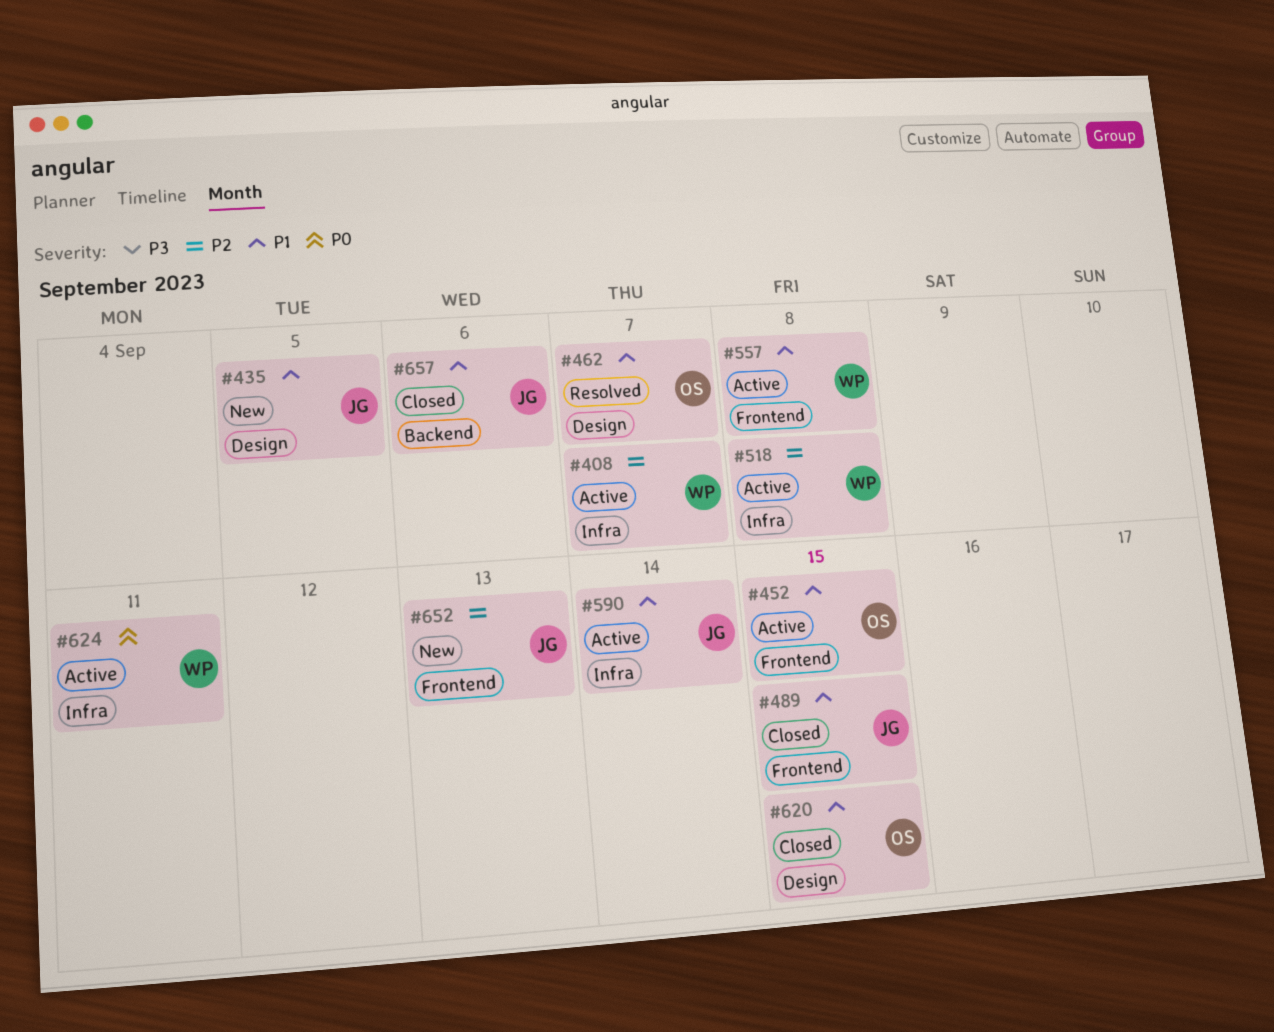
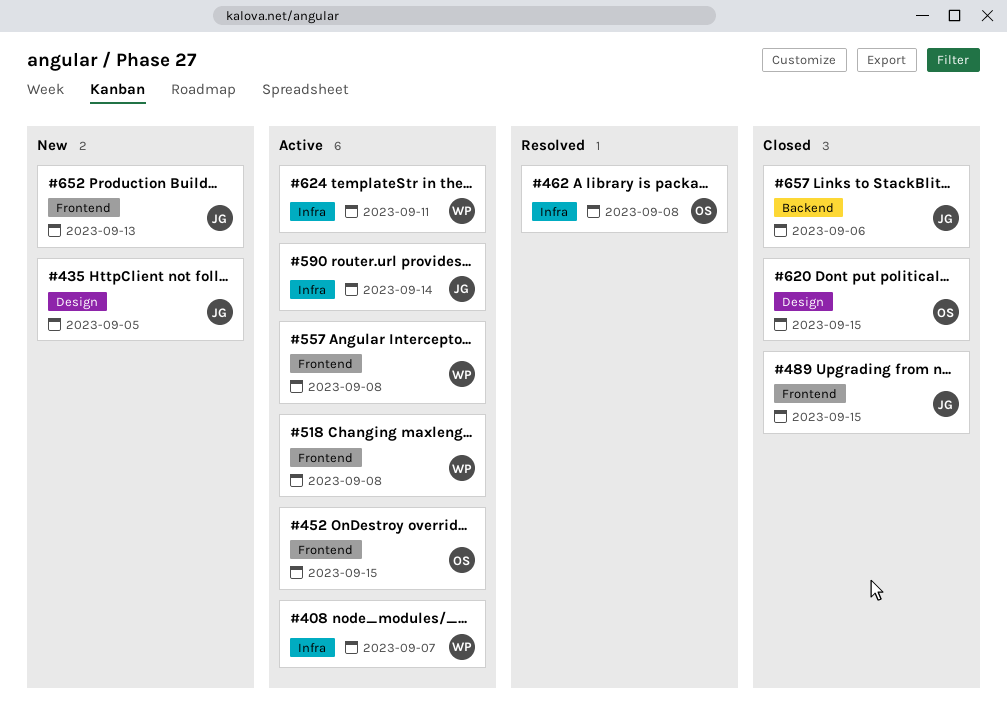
#462, label: Design -> Infra
#462, due: Sep 7 -> Sep 8
#518, label: Infra -> Frontend

